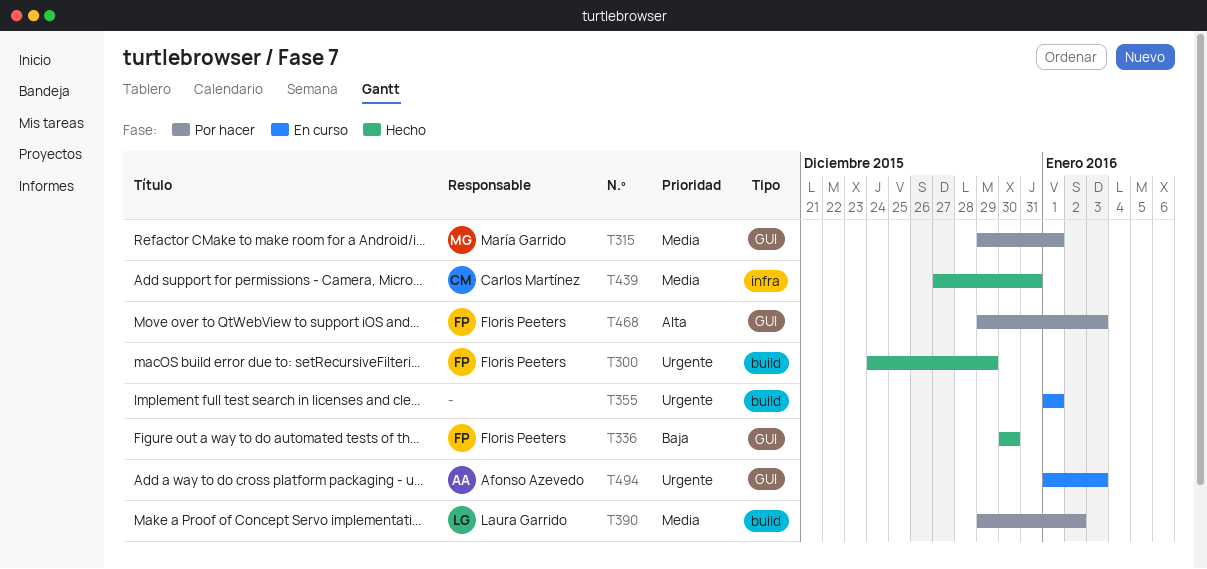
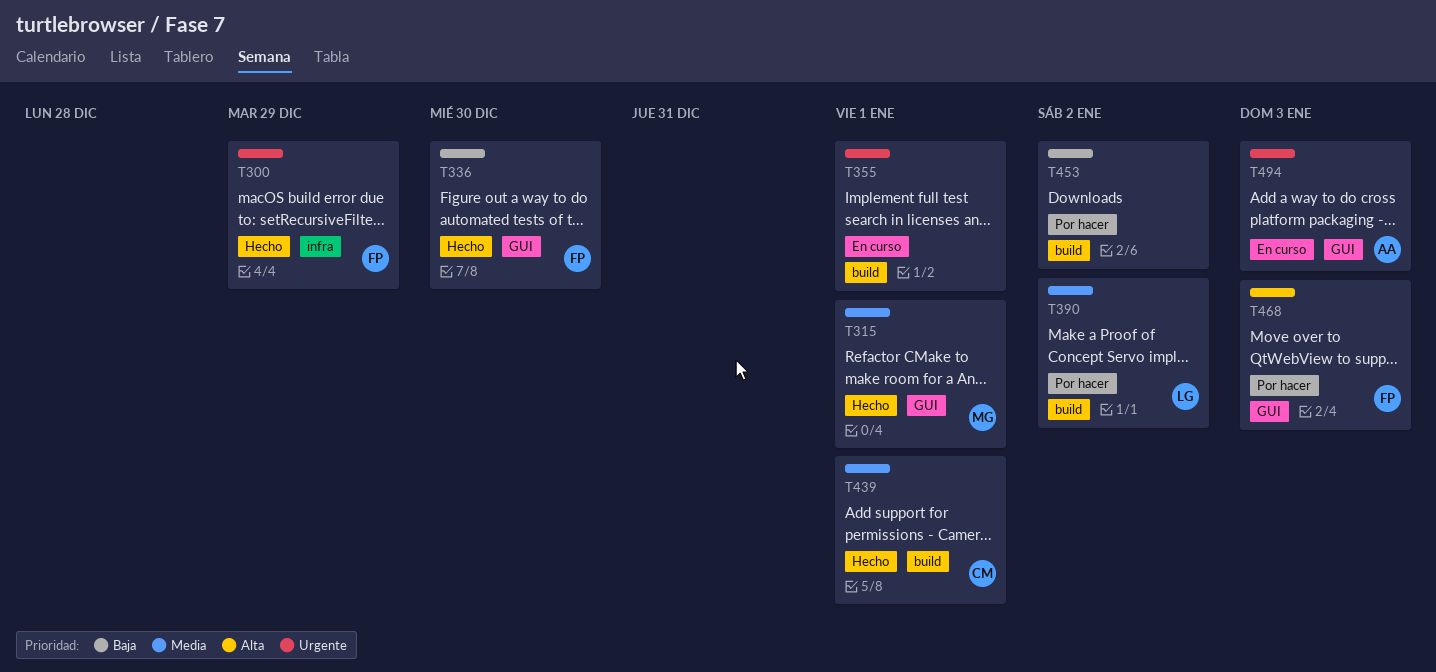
T300, label: build -> infra
T315, status: Por hacer -> Hecho
T439, label: infra -> build
T439, due: Dec 31 -> Jan 1
T453: none -> present

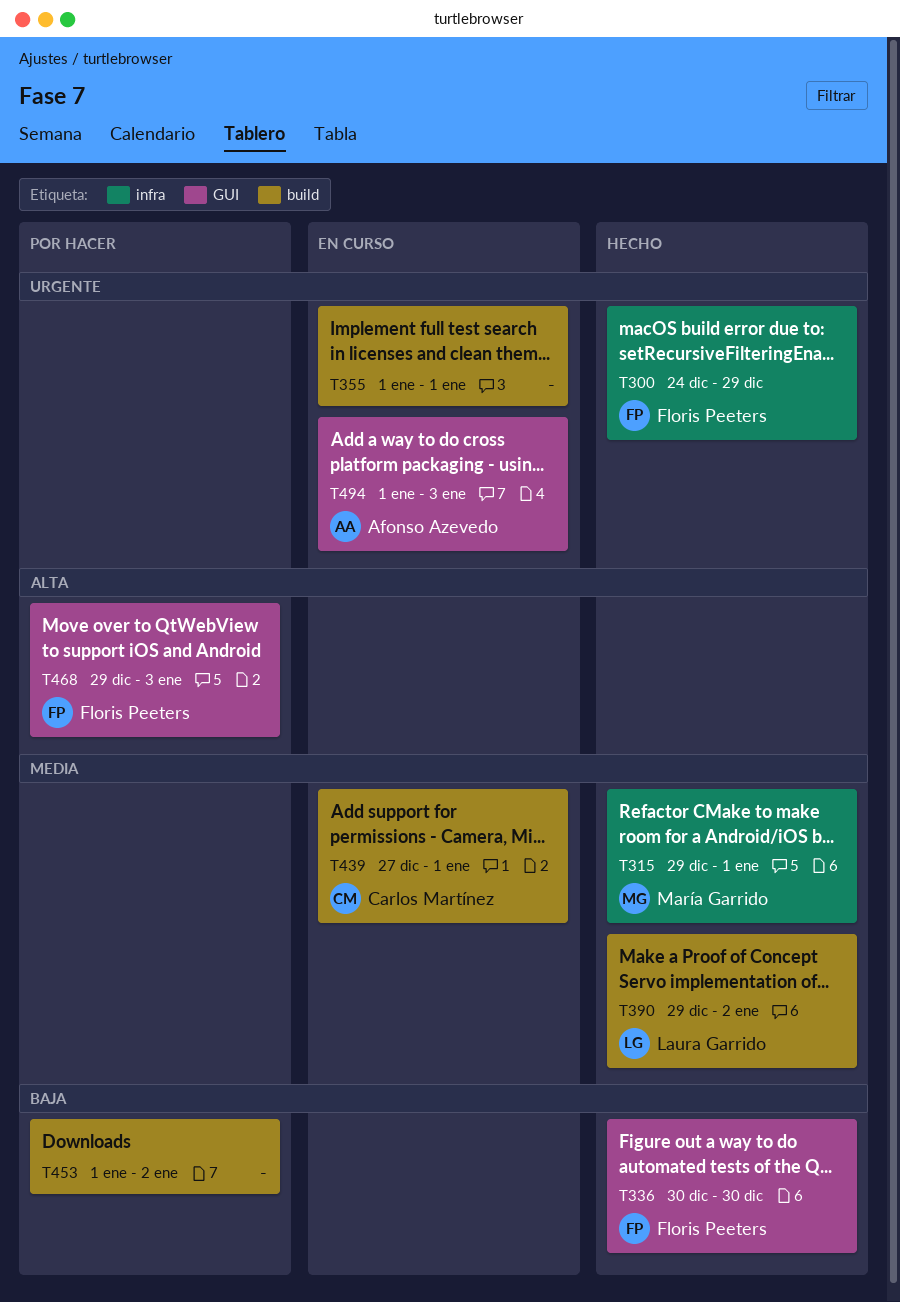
T315, label: GUI -> infra
T390, status: Por hacer -> Hecho
T439, status: Hecho -> En curso

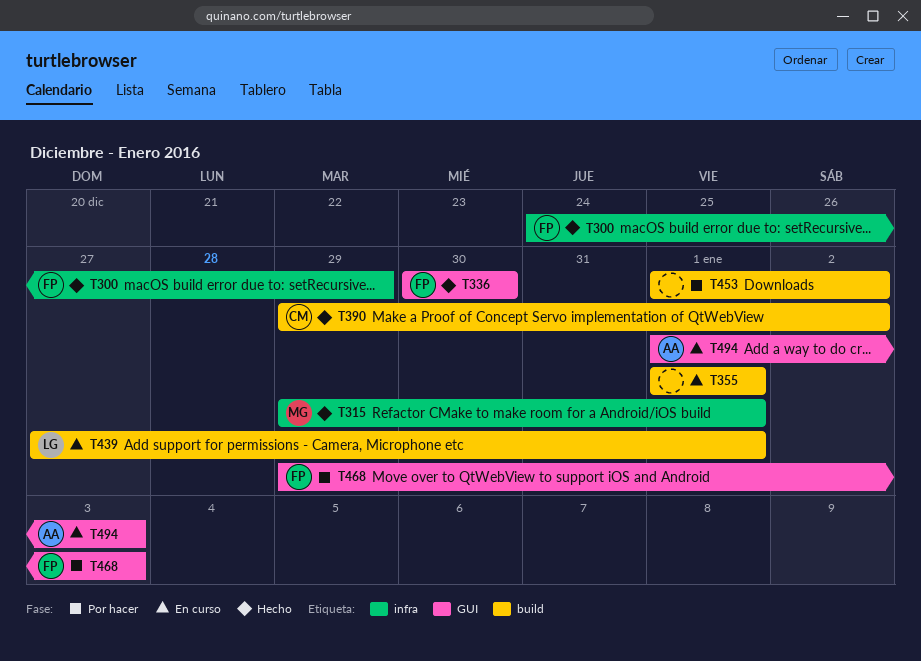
T390, owner: Laura Garrido -> Carlos Martínez
T439, owner: Carlos Martínez -> Laura Garrido

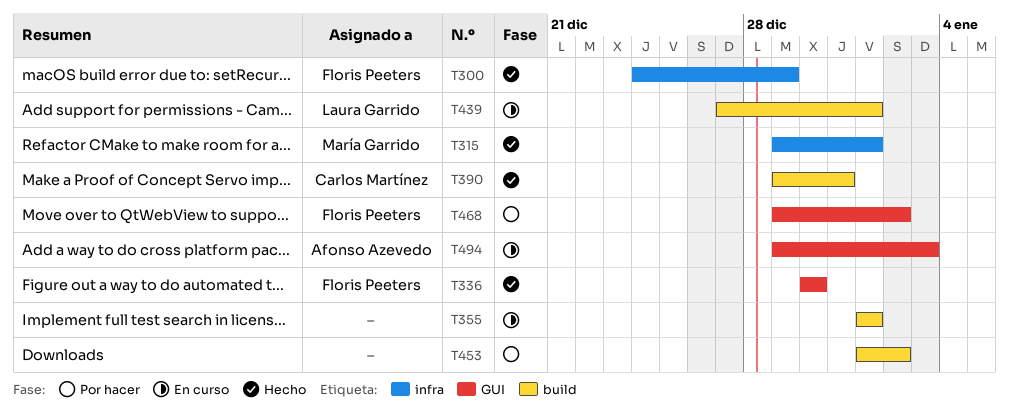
T390, due: Jan 2 -> Dec 31
T468, due: Jan 3 -> Jan 2
T494, start: Jan 1 -> Dec 29

